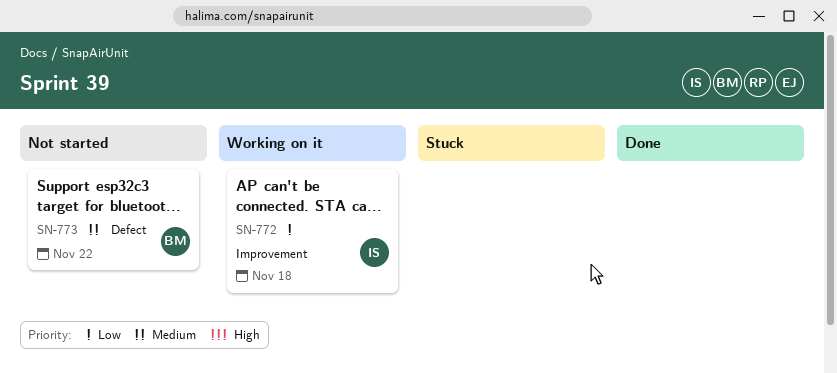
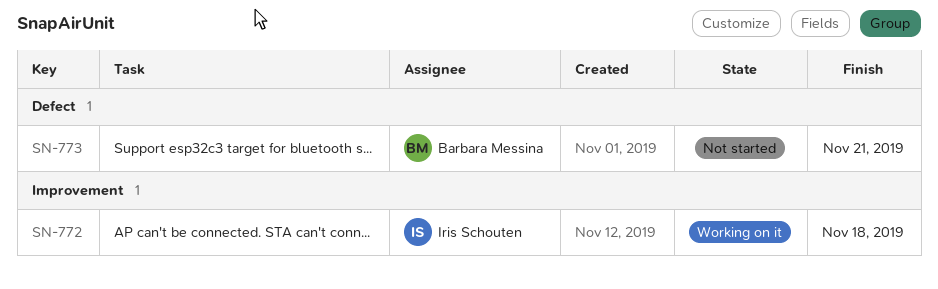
SN-773, due: Nov 22 -> Nov 21

